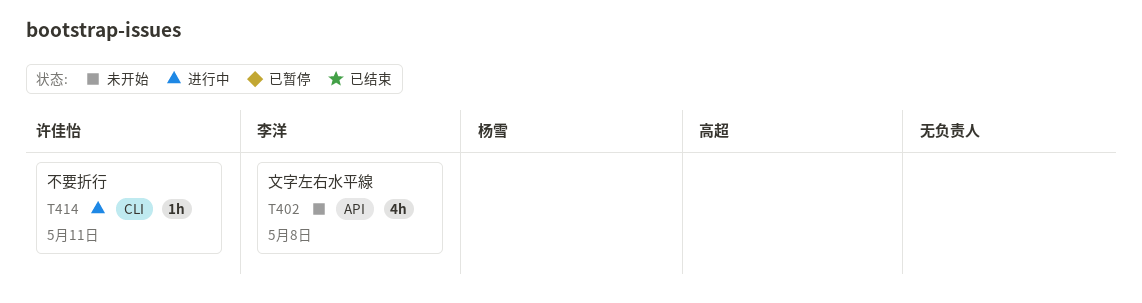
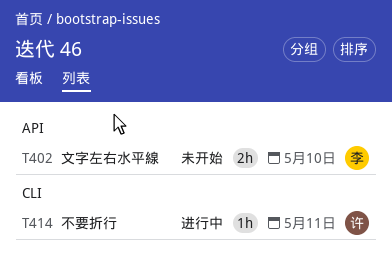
T402, estimate: 4h -> 2h
T402, due: May 8 -> May 10

